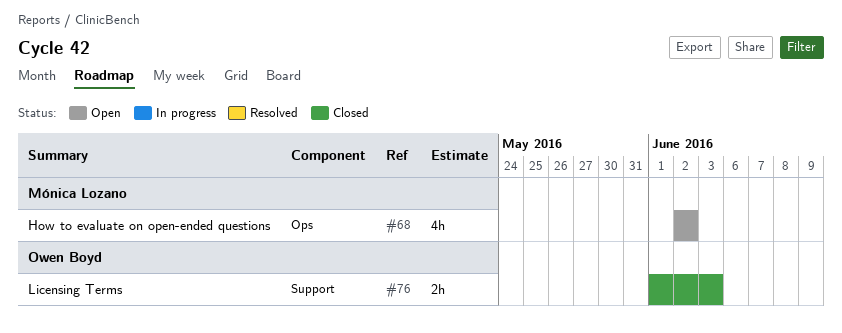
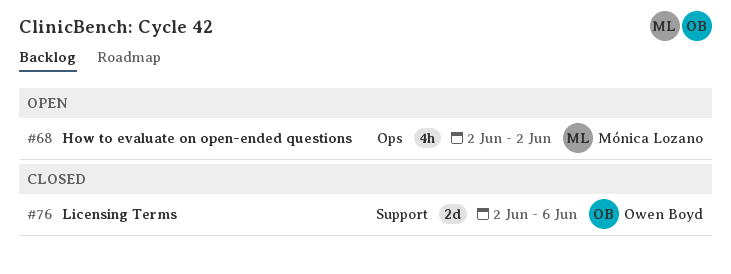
#76, estimate: 2h -> 2d
#76, start: Jun 1 -> Jun 2
#76, due: Jun 3 -> Jun 6

